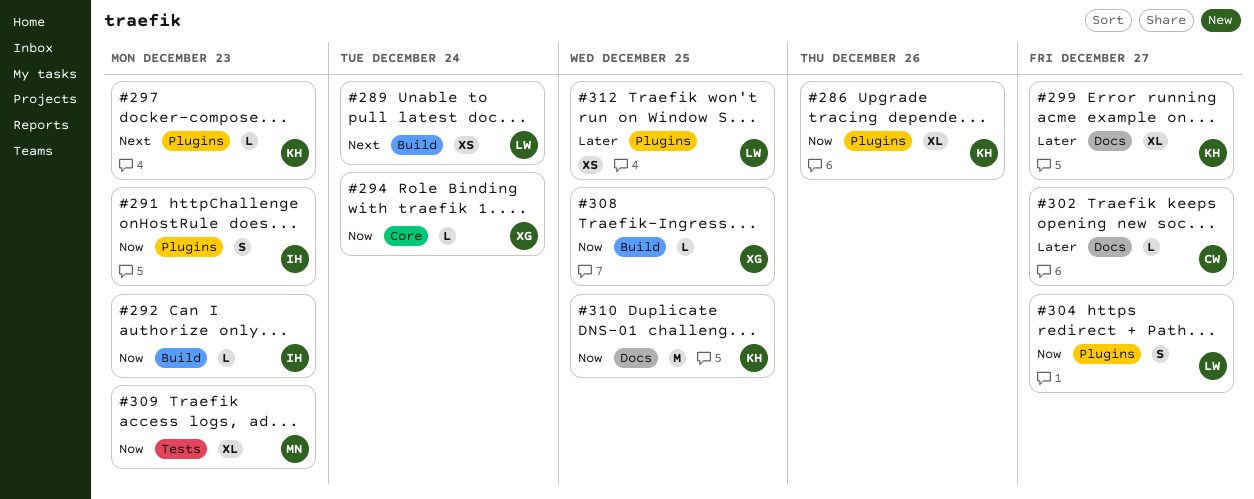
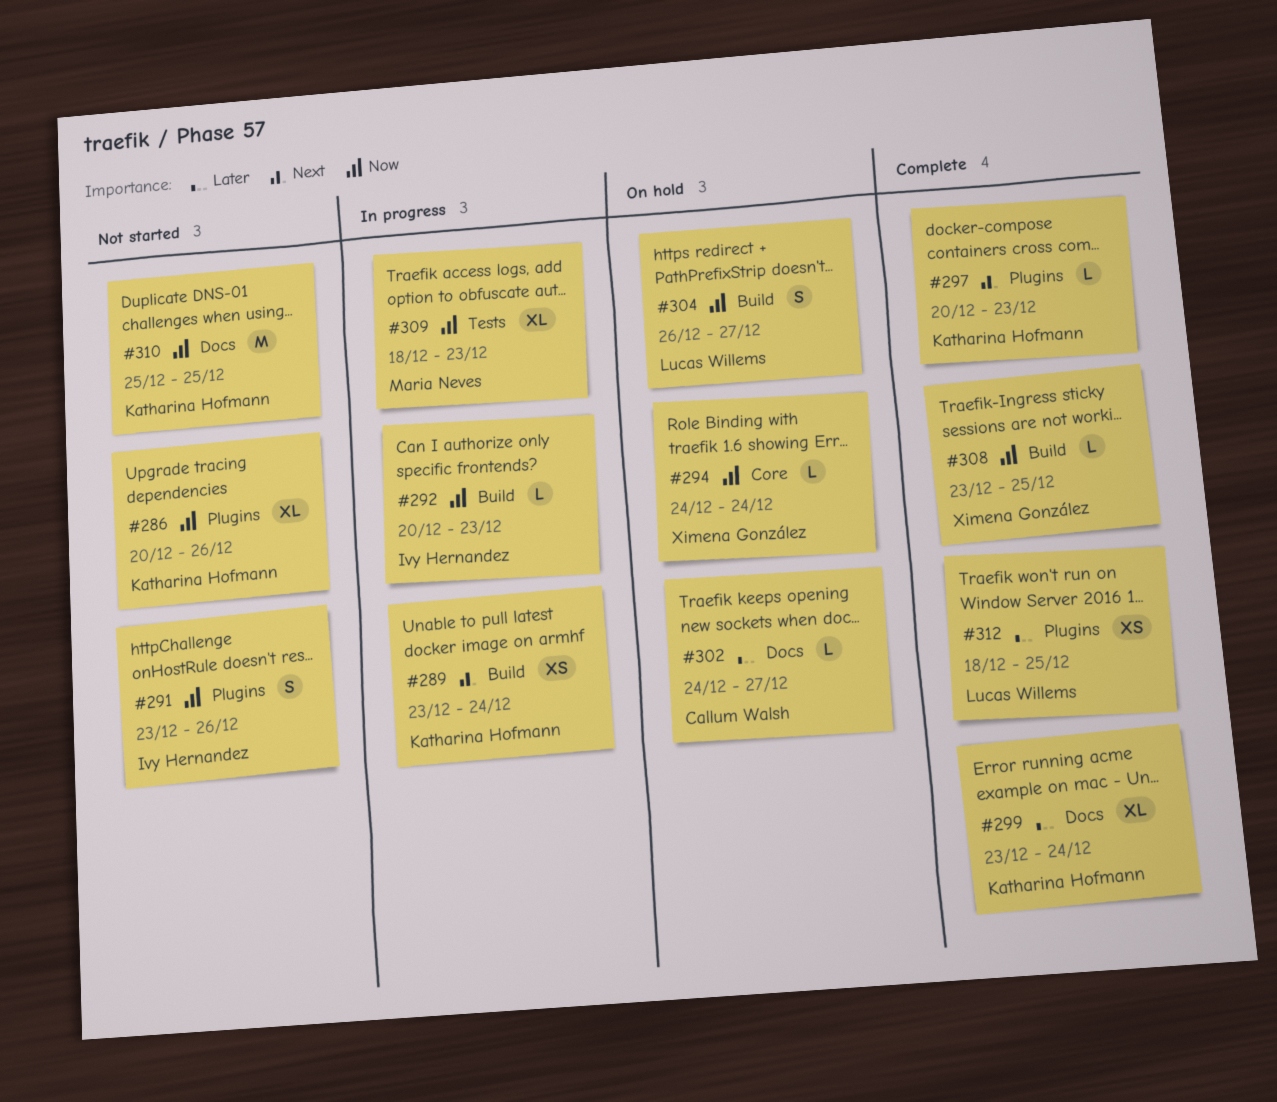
#289, owner: Lucas Willems -> Katharina Hofmann
#291, due: Dec 23 -> Dec 26
#299, due: Dec 27 -> Dec 24
#304, label: Plugins -> Build

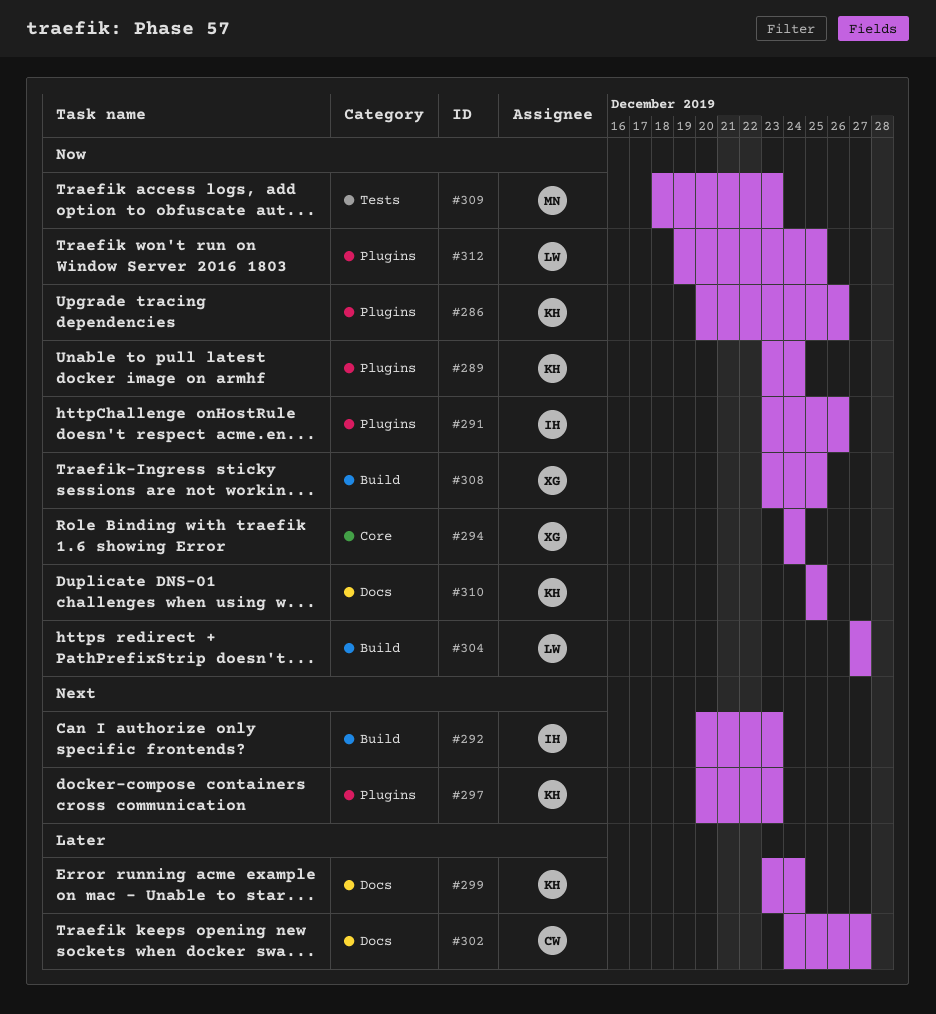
#289, priority: Next -> Now
#289, label: Build -> Plugins
#292, priority: Now -> Next
#304, start: Dec 26 -> Dec 27
#312, priority: Later -> Now
#312, start: Dec 18 -> Dec 19

